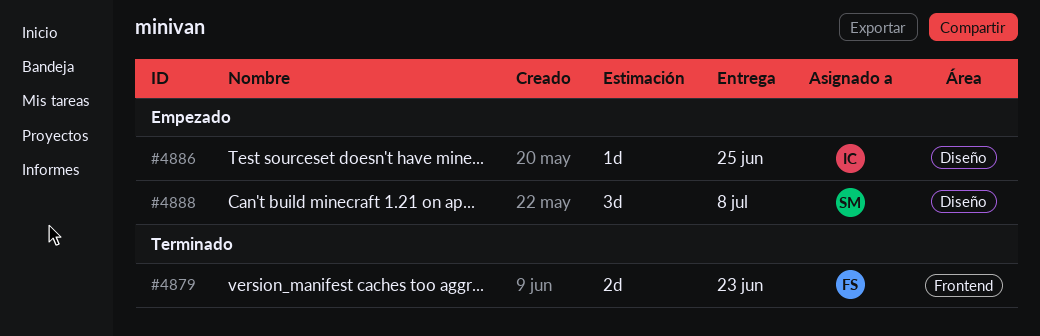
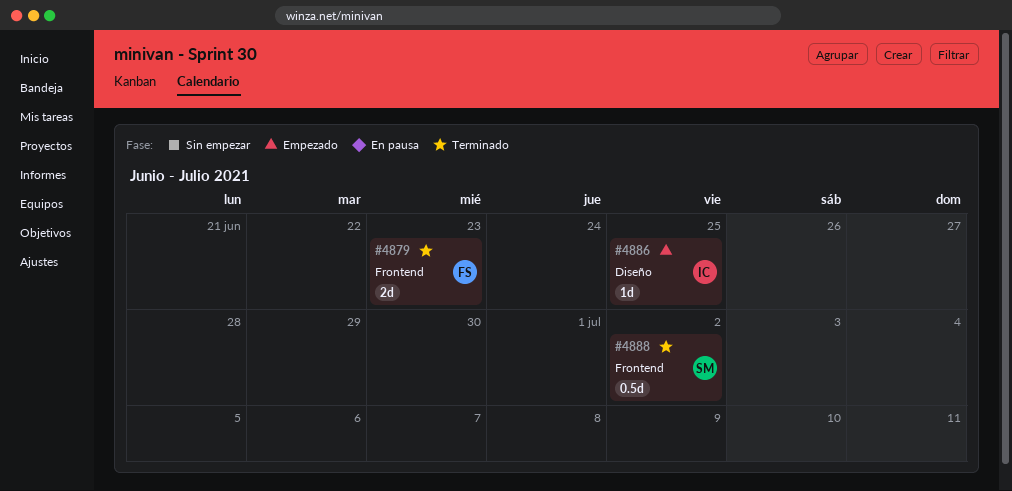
#4888, status: Empezado -> Terminado
#4888, label: Diseño -> Frontend
#4888, estimate: 3d -> 0.5d
#4888, due: Jul 8 -> Jul 2

